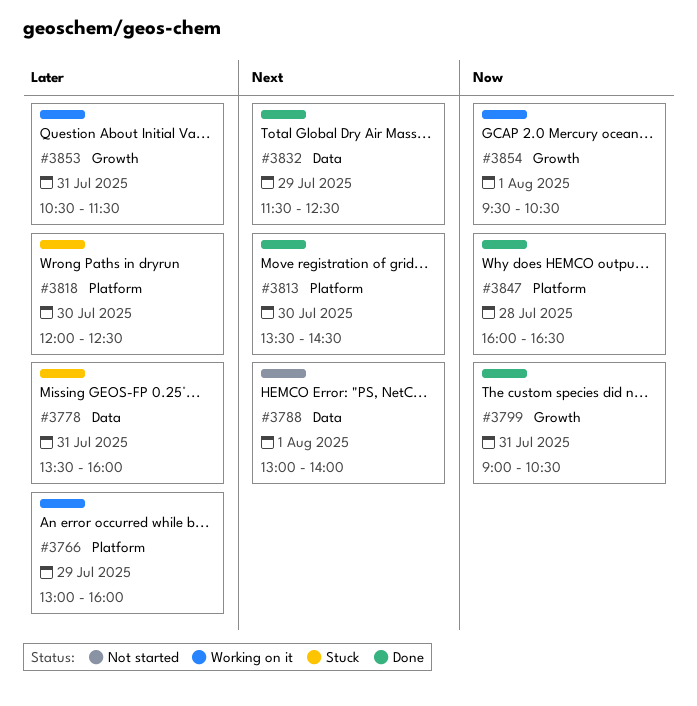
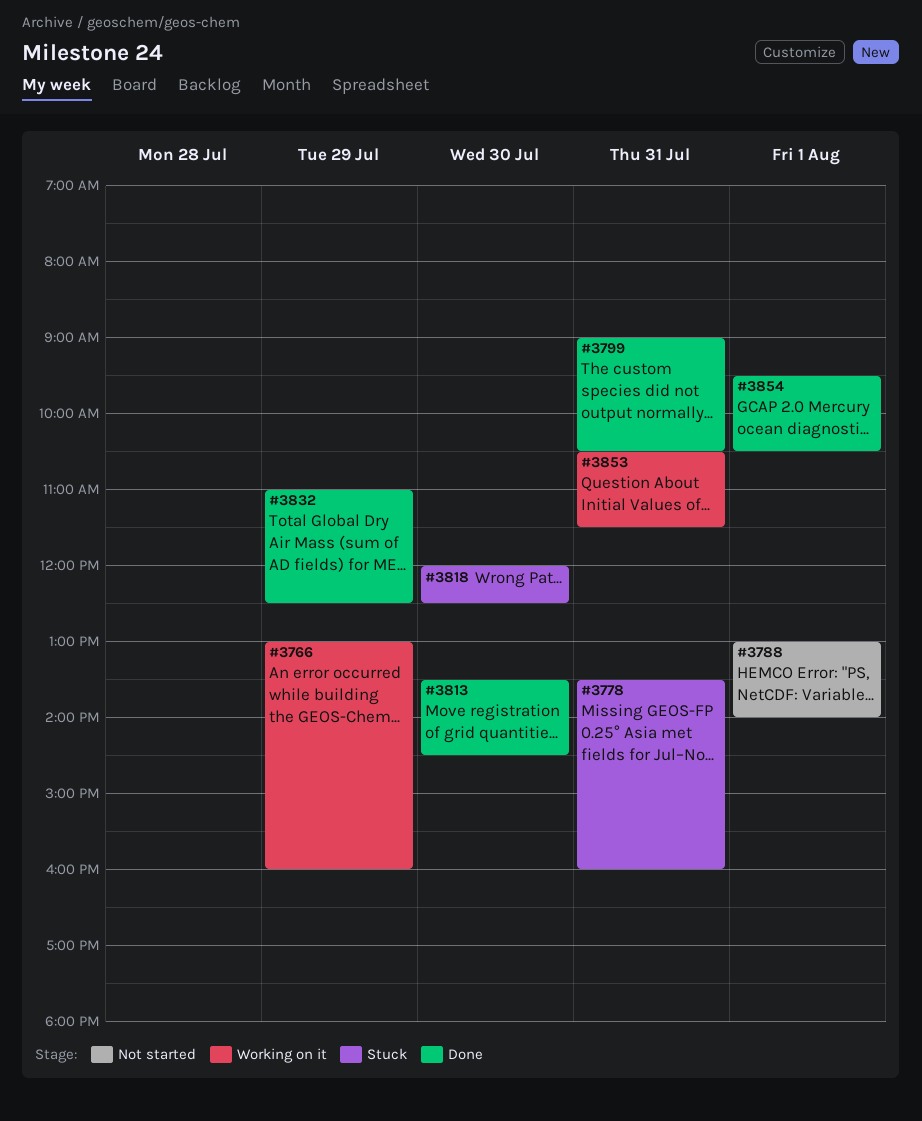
#3832, begins: 11:30 -> 11:00
#3847: present -> none
#3854, status: Working on it -> Done

